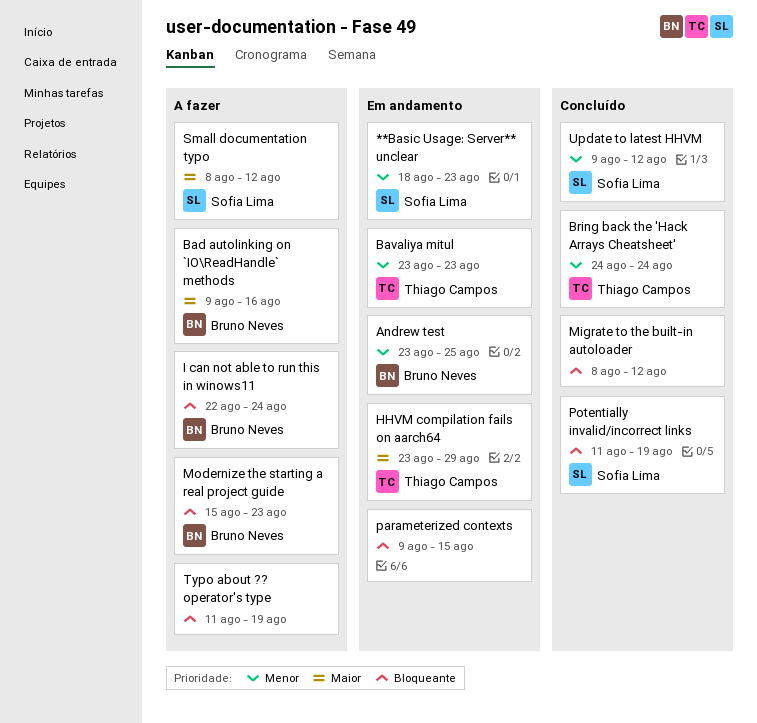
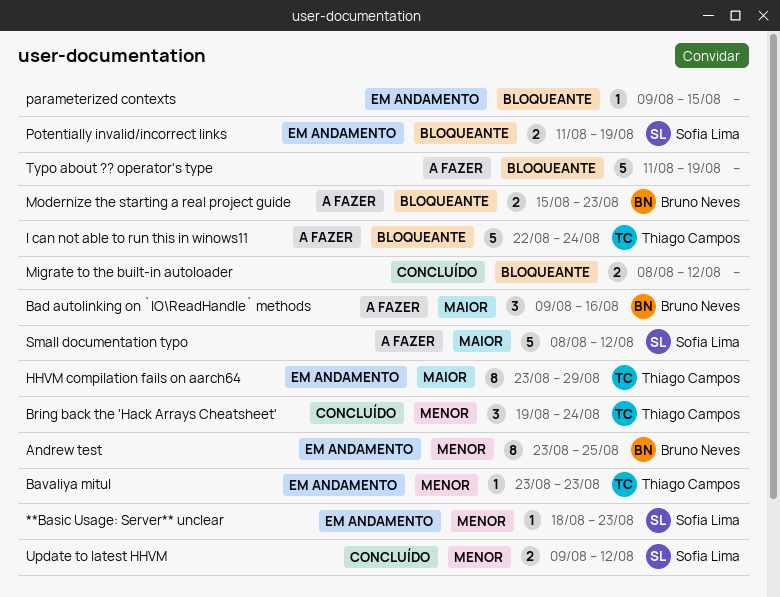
Bring back the 'Hack Arrays Cheatsheet', start: Aug 24 -> Aug 19
I can not able to run this in winows11, owner: Bruno Neves -> Thiago Campos
Potentially invalid/incorrect links, status: Concluído -> Em andamento

